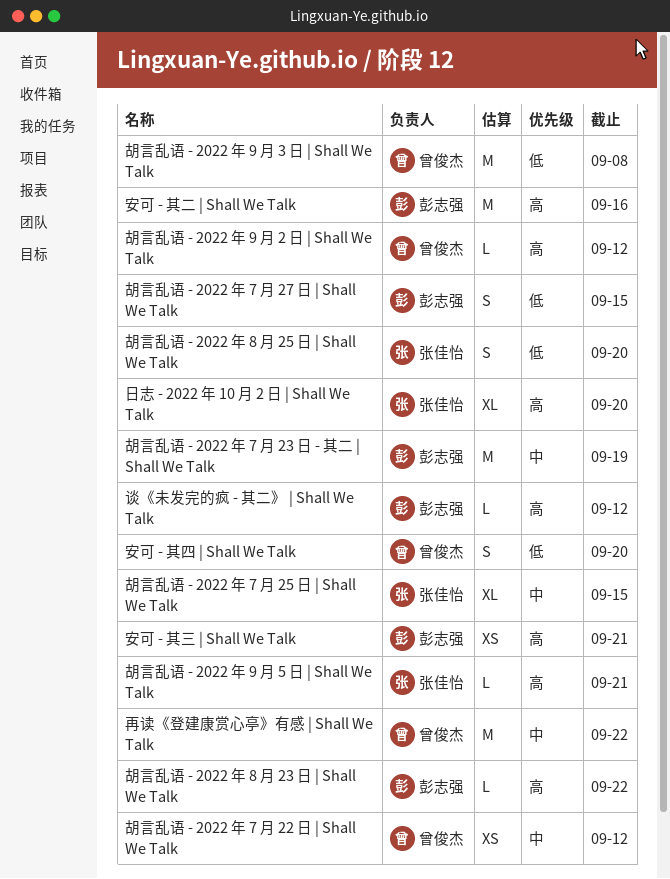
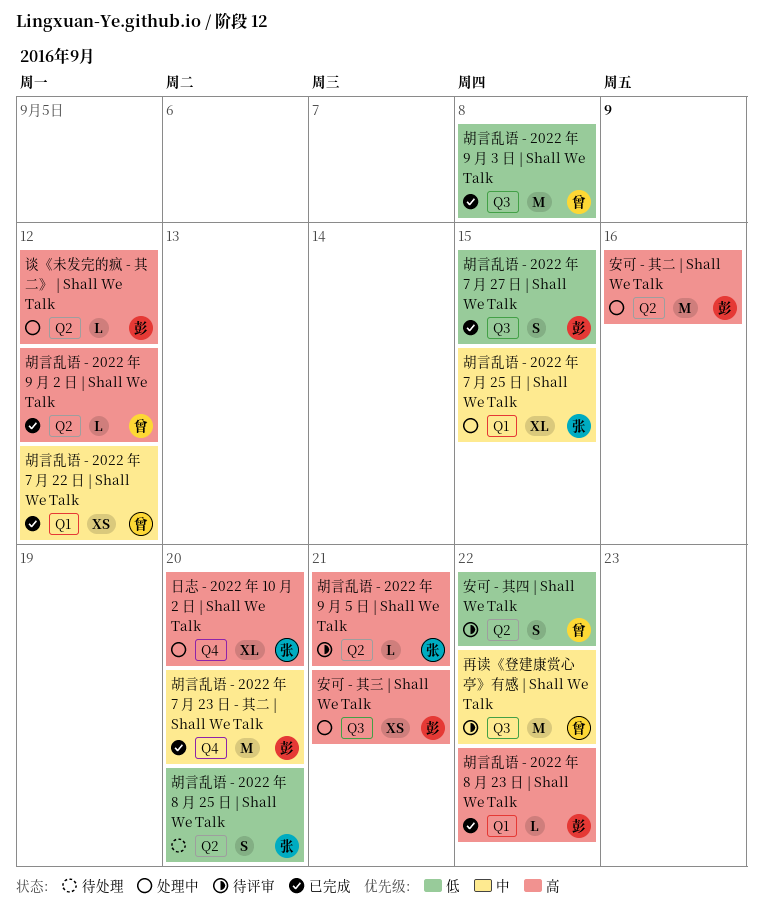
安可 - 其四 | Shall We Talk, due: Sep 20 -> Sep 22
胡言乱语 - 2022 年 7 月 23 日 - 其二 | Shall We Talk, due: Sep 19 -> Sep 20

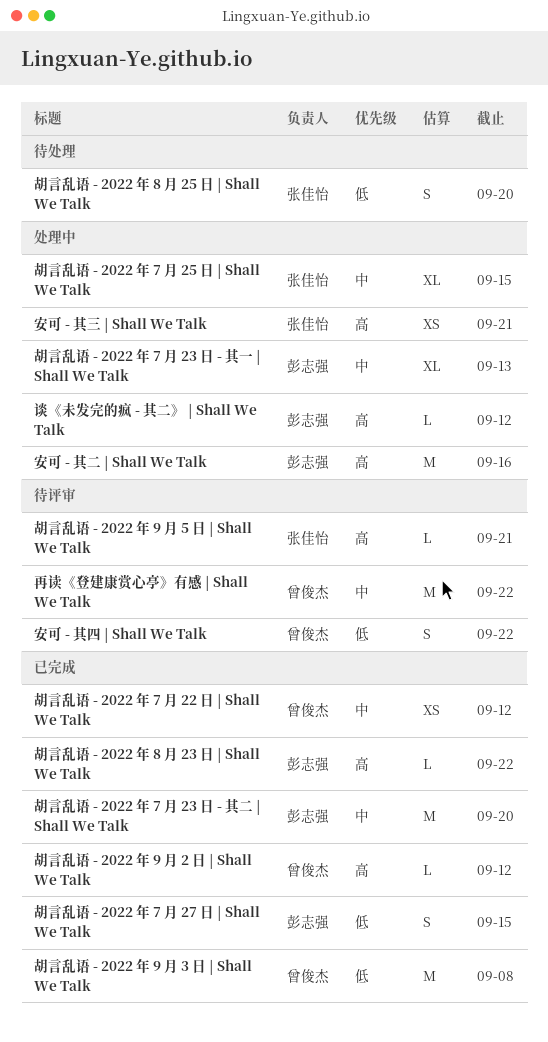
安可 - 其三 | Shall We Talk, owner: 彭志强 -> 张佳怡
日志 - 2022 年 10 月 2 日 | Shall We Talk: present -> none
胡言乱语 - 2022 年 7 月 23 日 - 其一 | Shall We Talk: none -> present

